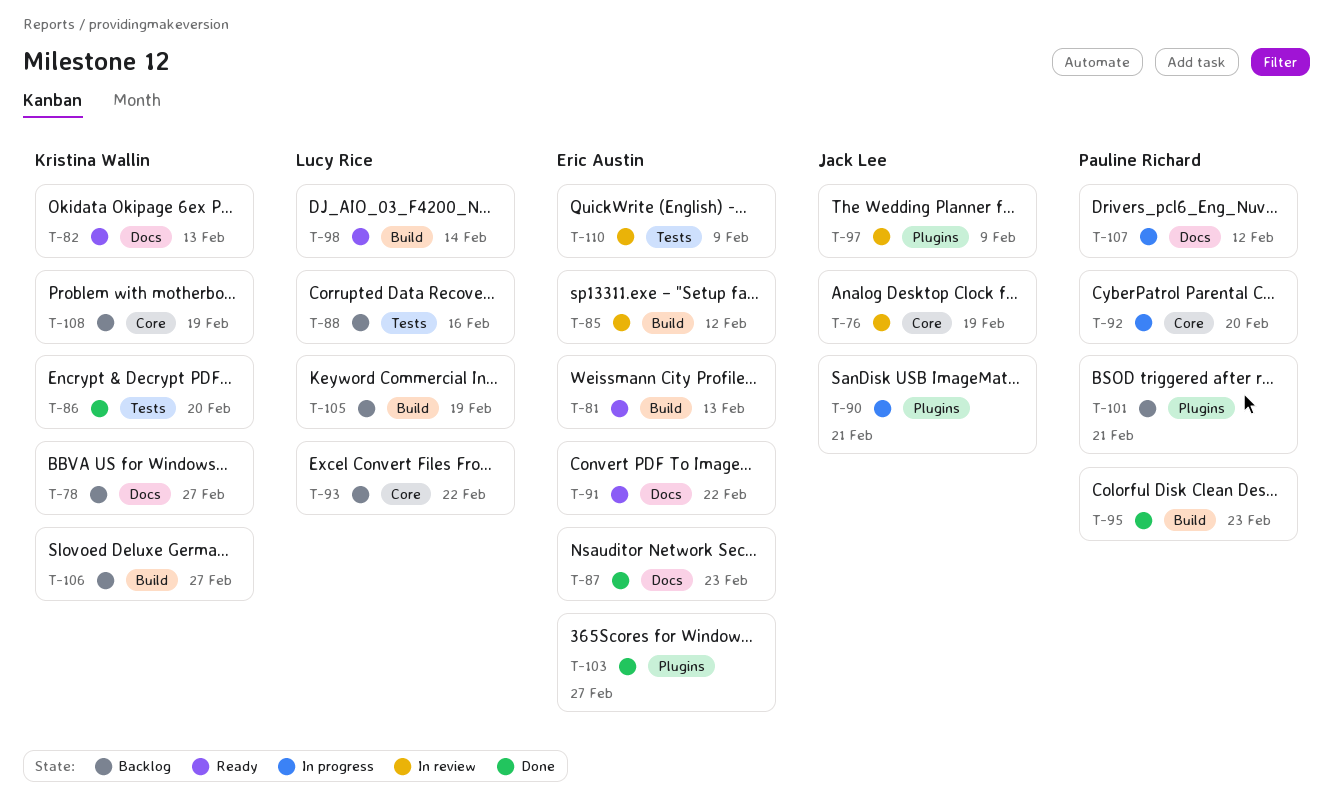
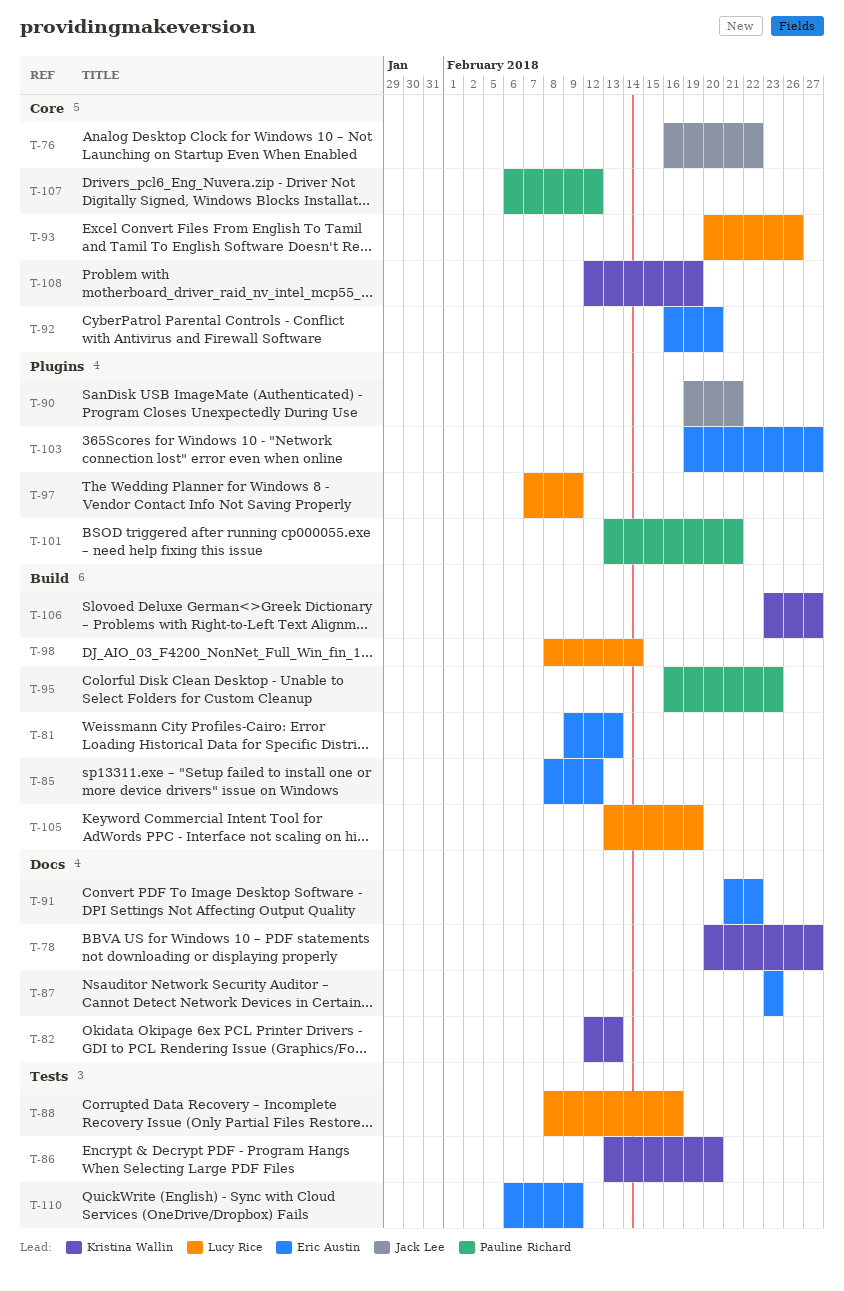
T-76, due: Feb 19 -> Feb 22
T-92, owner: Pauline Richard -> Eric Austin
T-93, due: Feb 22 -> Feb 26
T-97, owner: Jack Lee -> Lucy Rice
T-107, label: Docs -> Core

